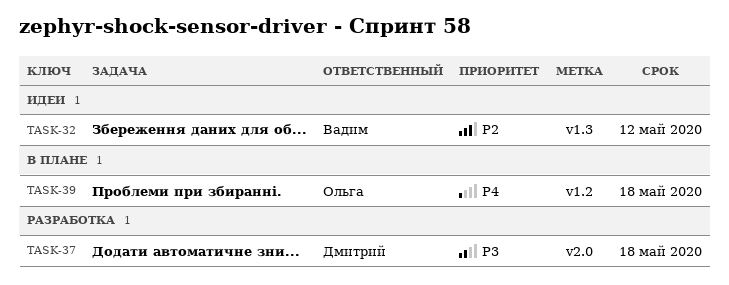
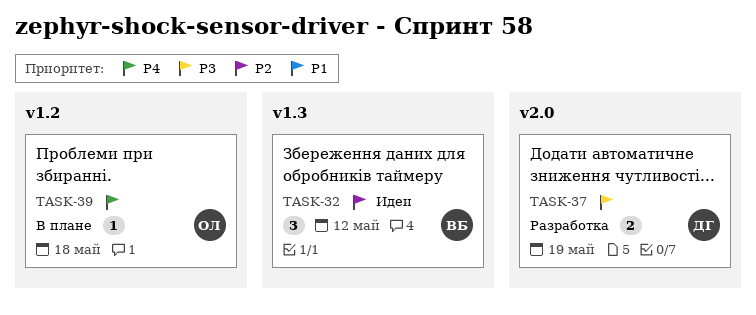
TASK-37, due: May 18 -> May 19

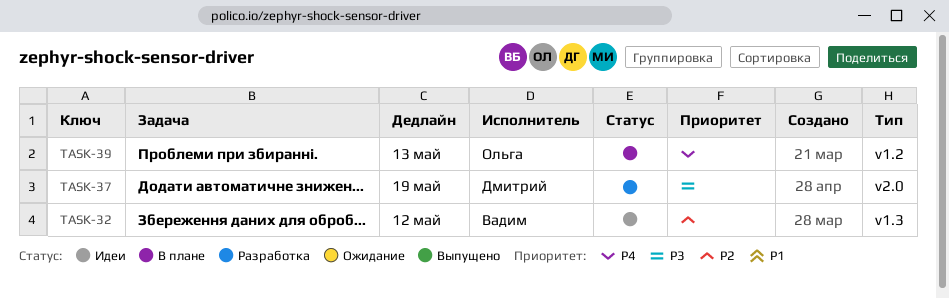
TASK-39, due: May 18 -> May 13

